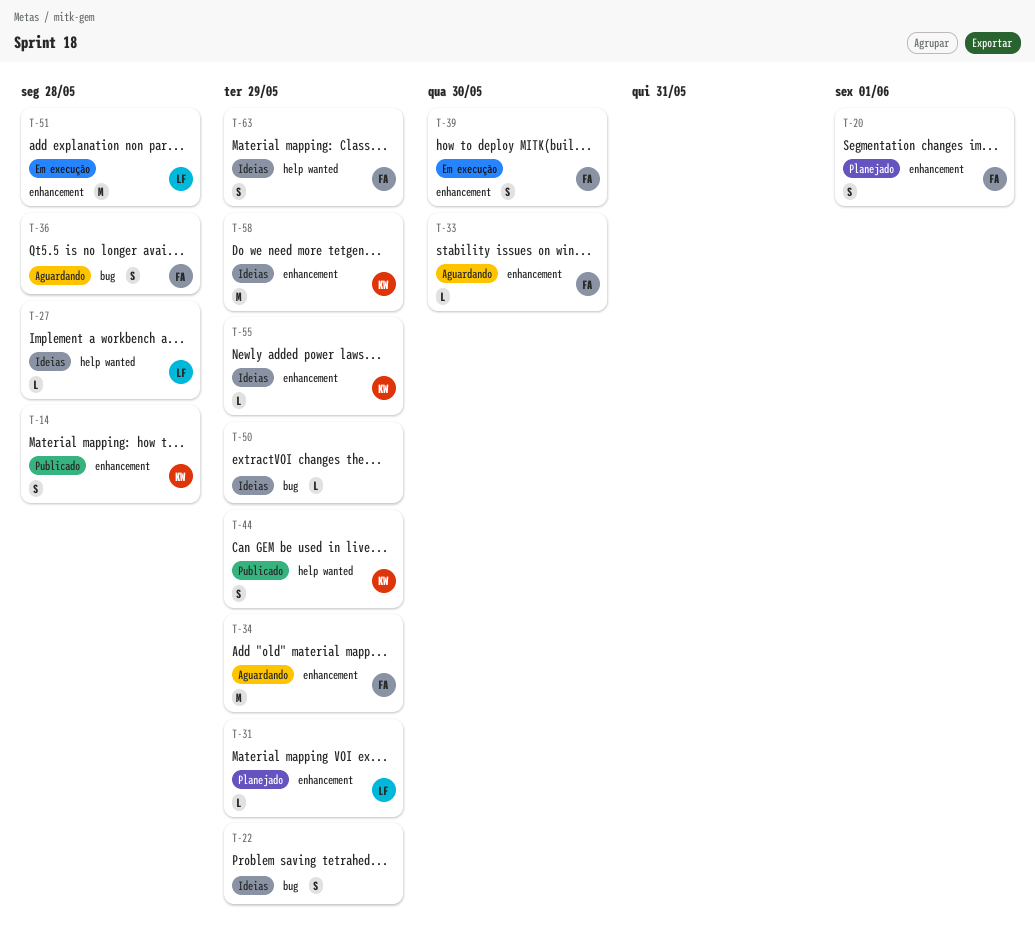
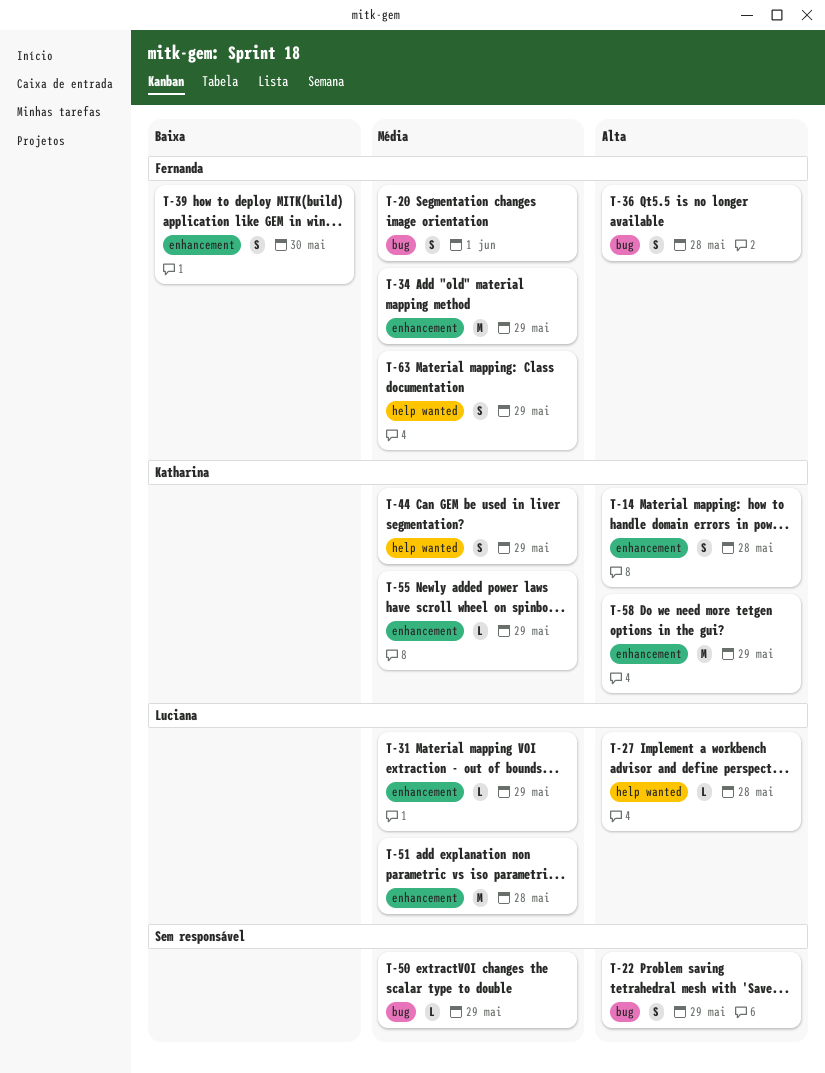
T-20, label: enhancement -> bug
T-33: present -> none

